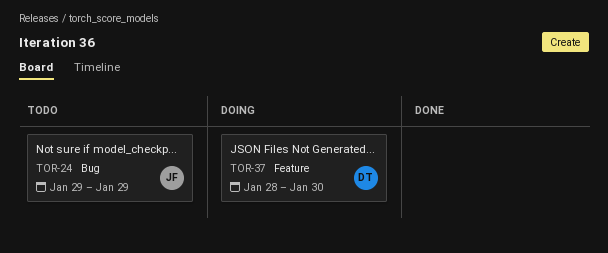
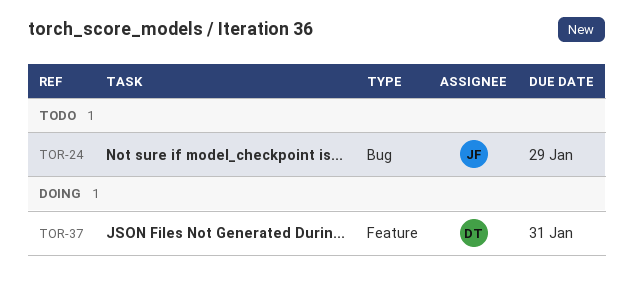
TOR-37, due: Jan 30 -> Jan 31

